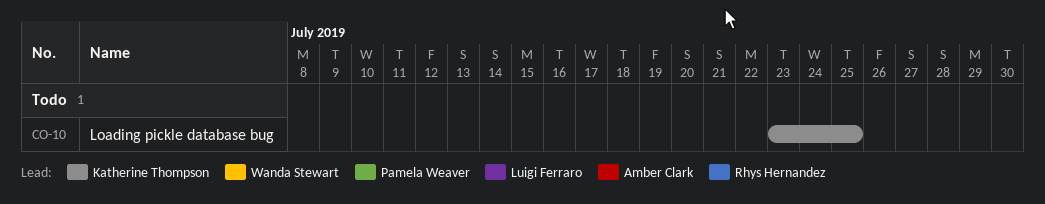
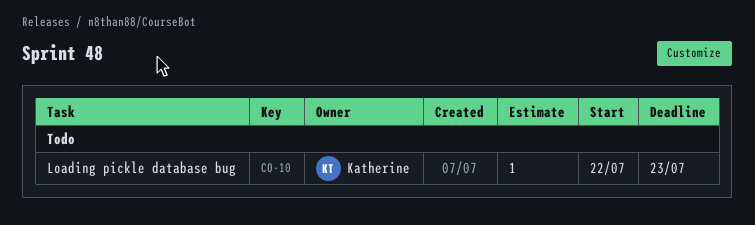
CO-10, start: Jul 23 -> Jul 22
CO-10, due: Jul 25 -> Jul 23

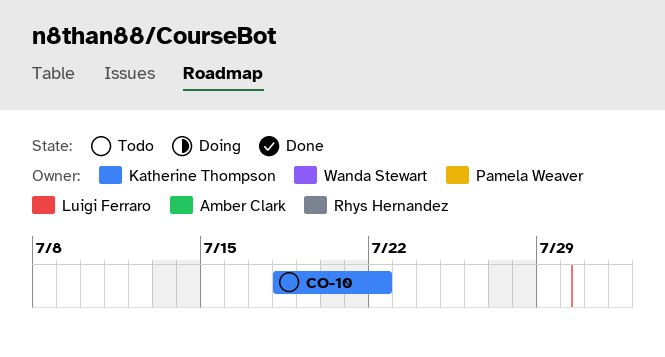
CO-10, start: Jul 22 -> Jul 18
CO-10, due: Jul 23 -> Jul 22

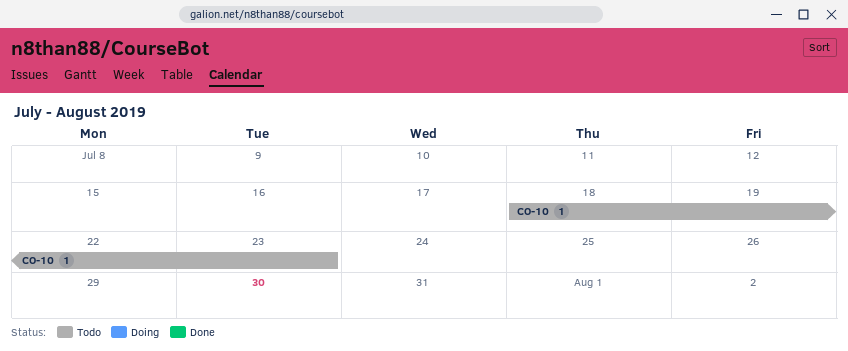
CO-10, due: Jul 22 -> Jul 23

